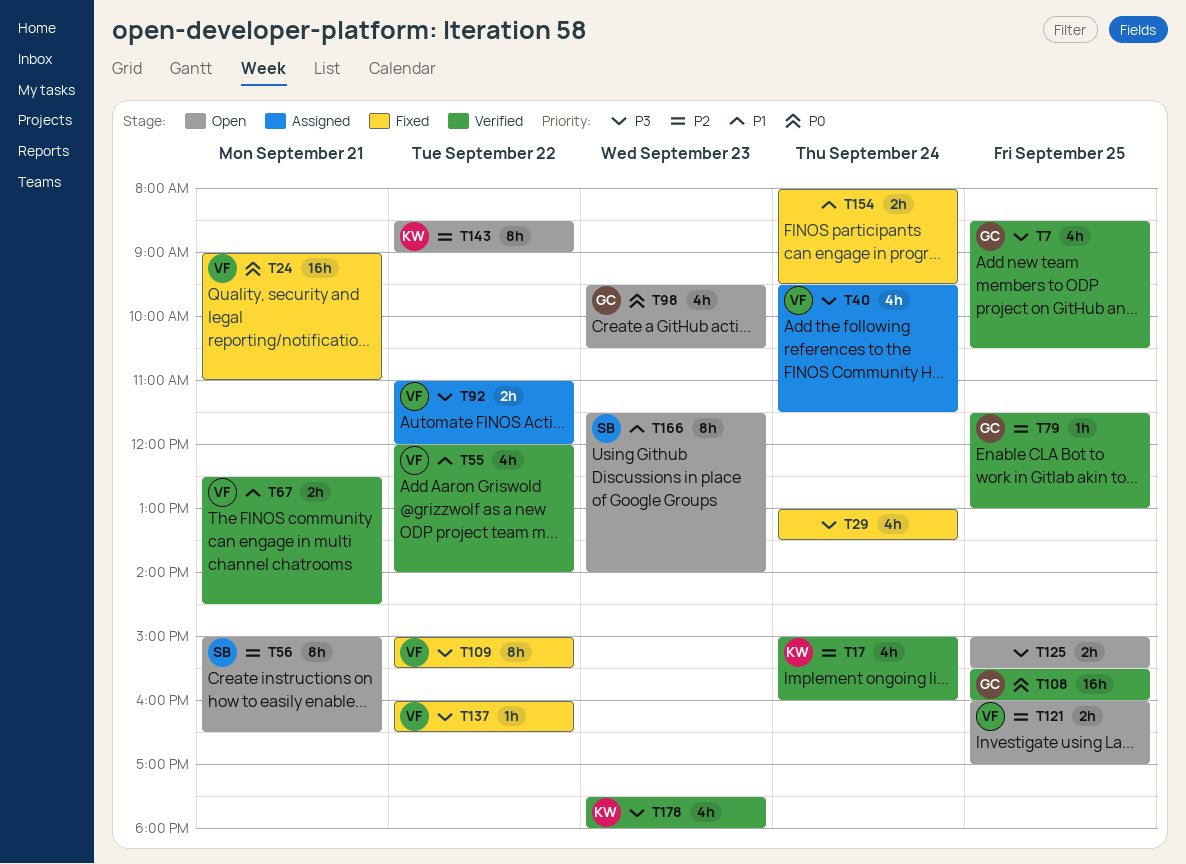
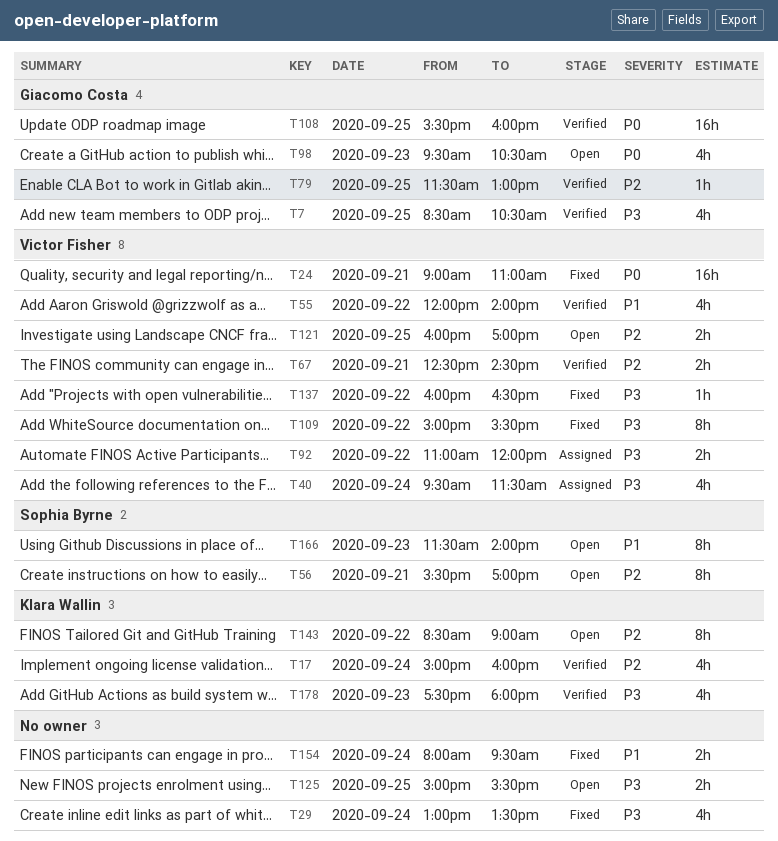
T56, begins: 15:00 -> 15:30
T56, ends: 16:30 -> 17:00
T67, priority: P1 -> P2

